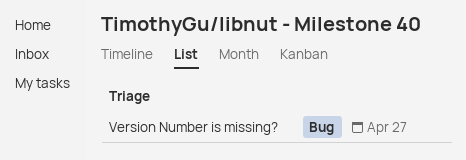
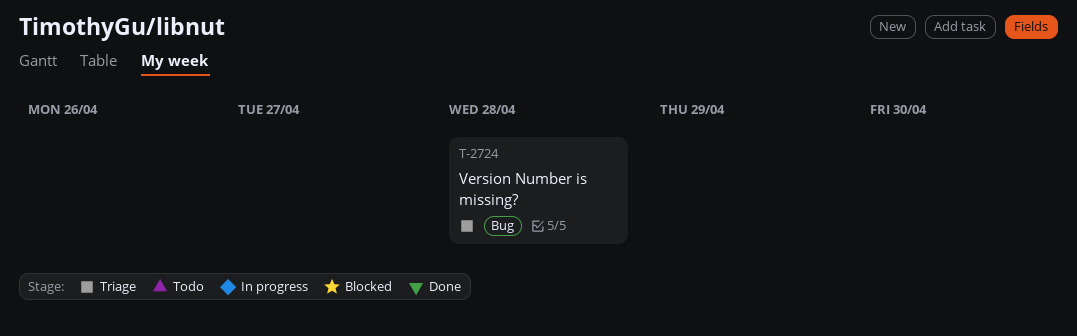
Version Number is missing?, due: Apr 27 -> Apr 28

